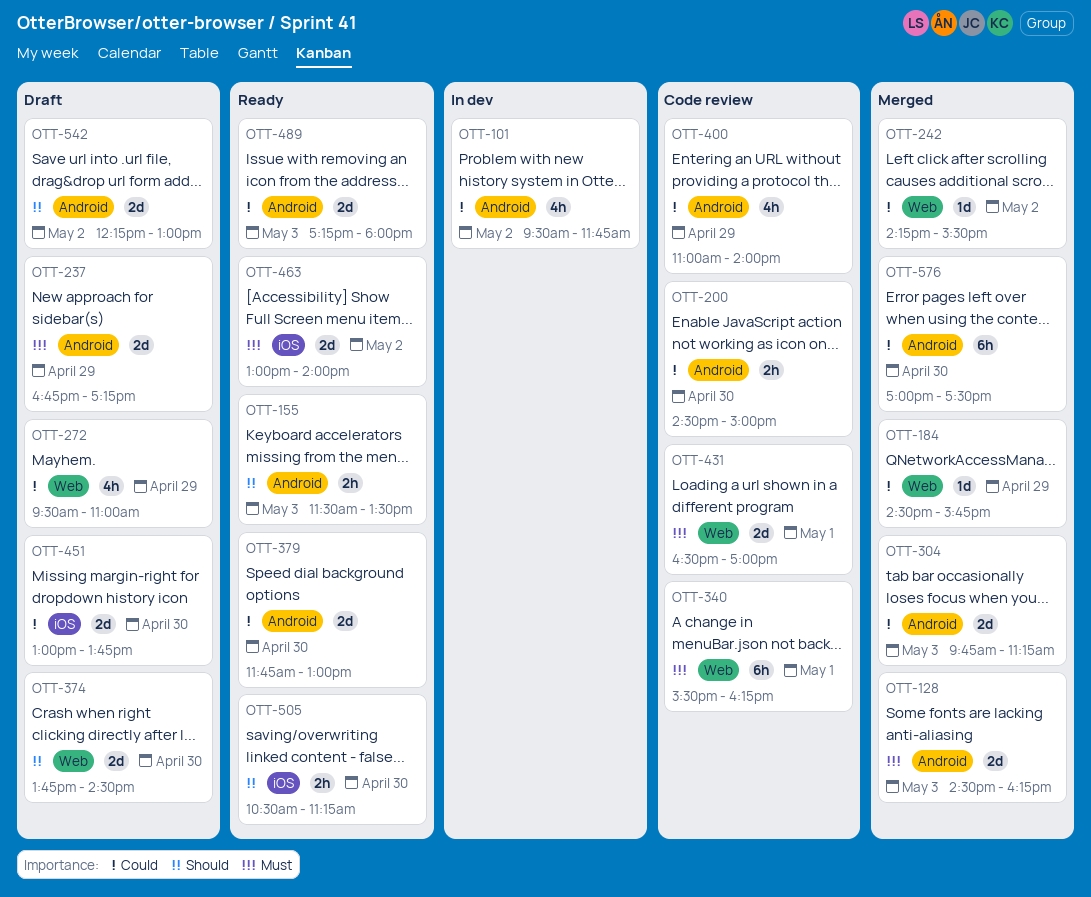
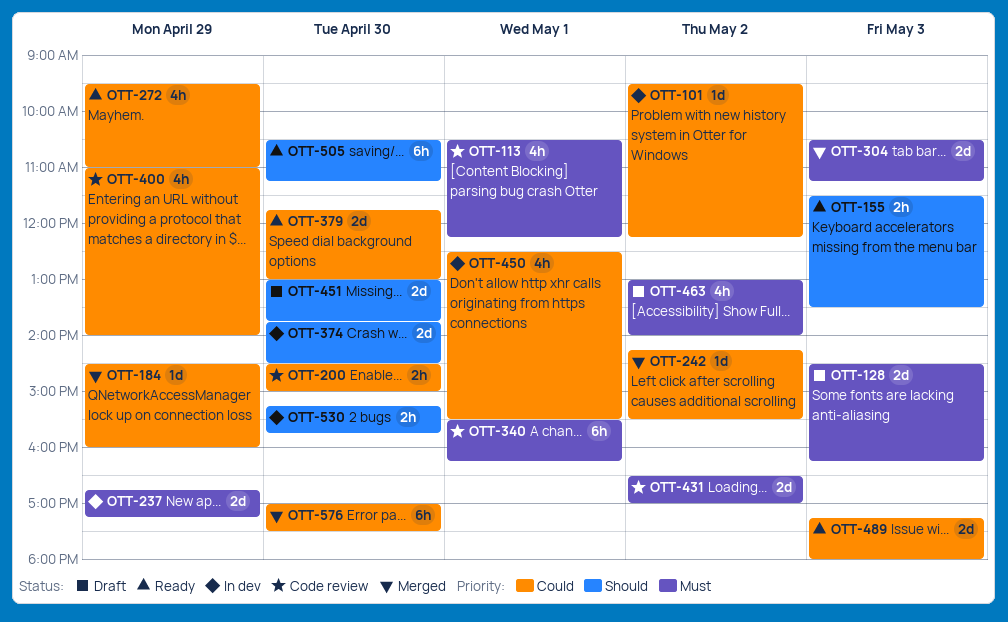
OTT-101, estimate: 4h -> 1d
OTT-101, ends: 11:45 -> 12:15
OTT-113: none -> present
OTT-128, status: Merged -> Draft
OTT-184, ends: 15:45 -> 16:00
OTT-237, status: Draft -> In dev
OTT-272, status: Draft -> Ready
OTT-304, priority: Could -> Must
OTT-304, begins: 09:45 -> 10:30
OTT-374, status: Draft -> In dev
OTT-431, day: May 1 -> May 2
OTT-450: none -> present
OTT-451, priority: Could -> Should
OTT-463, status: Ready -> Draft
OTT-463, estimate: 2d -> 4h
OTT-505, estimate: 2h -> 6h
OTT-530: none -> present
OTT-542: present -> none

